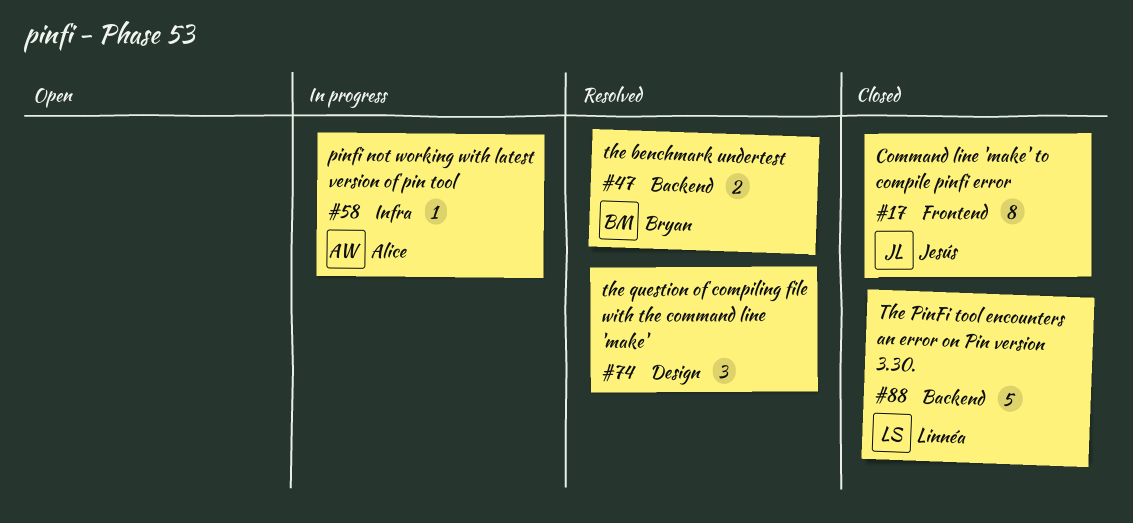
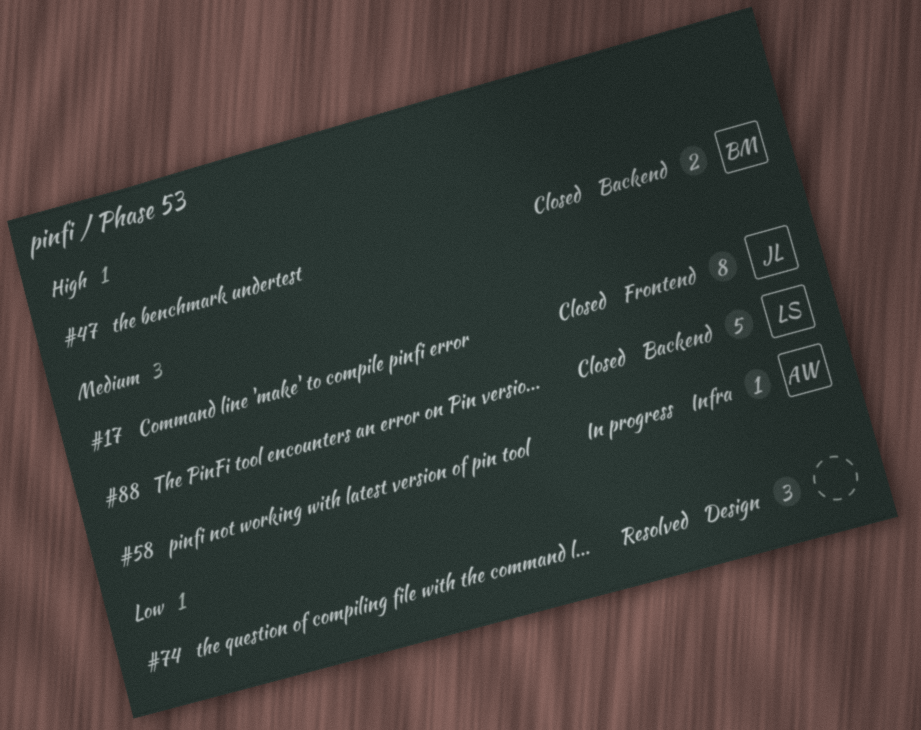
#47, status: Resolved -> Closed

